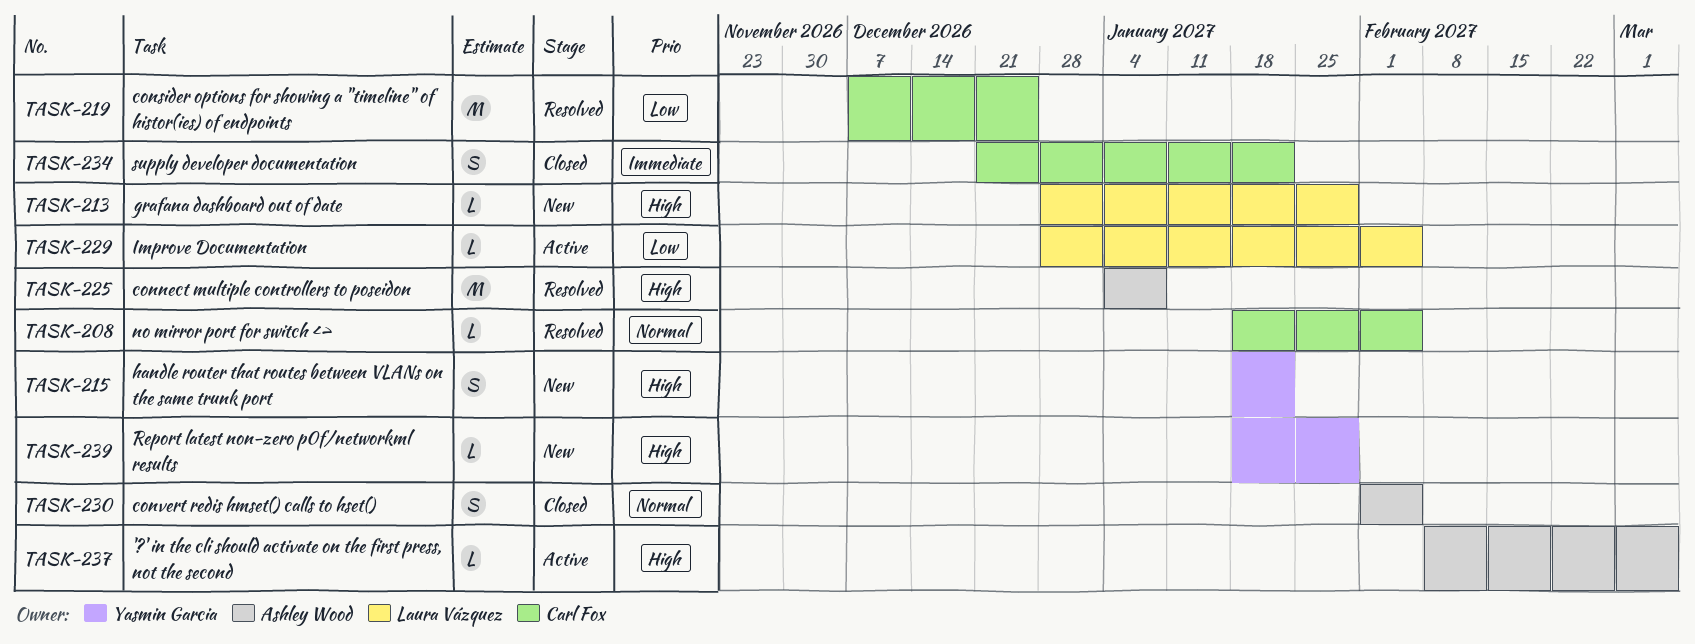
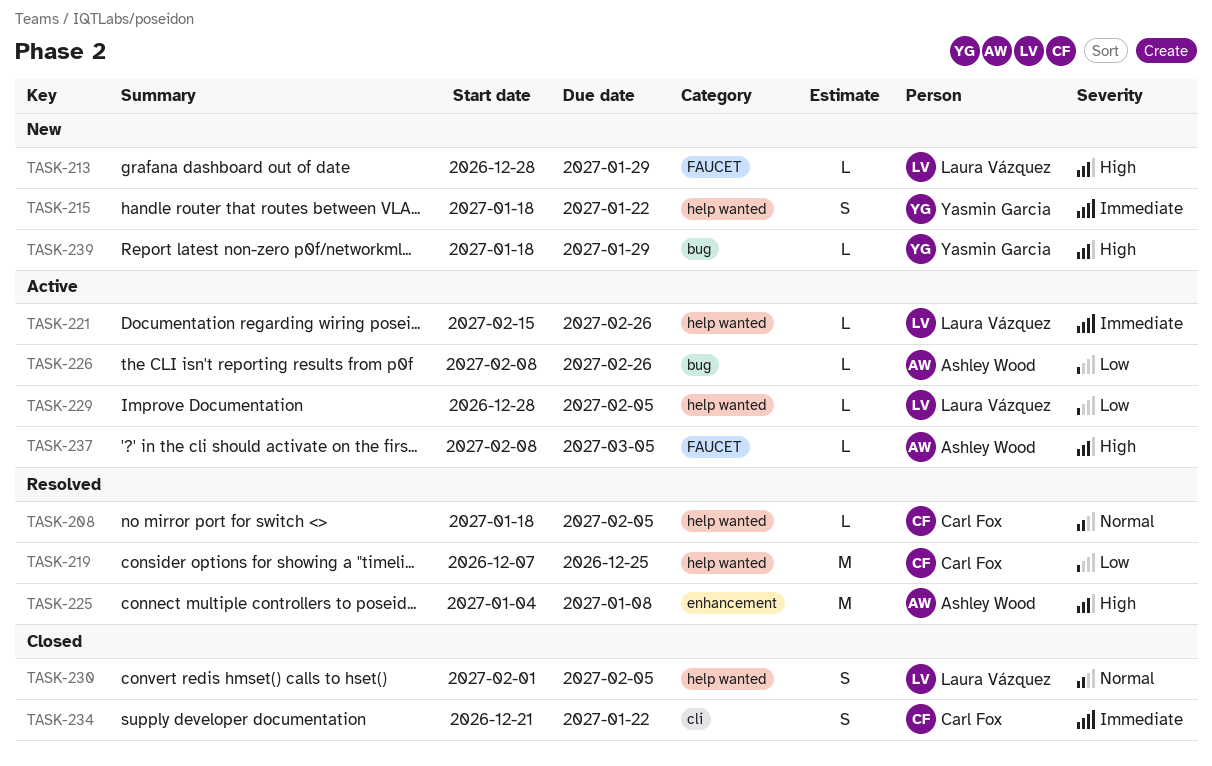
TASK-215, priority: High -> Immediate
TASK-221: none -> present
TASK-226: none -> present
TASK-230, owner: Ashley Wood -> Laura Vázquez

